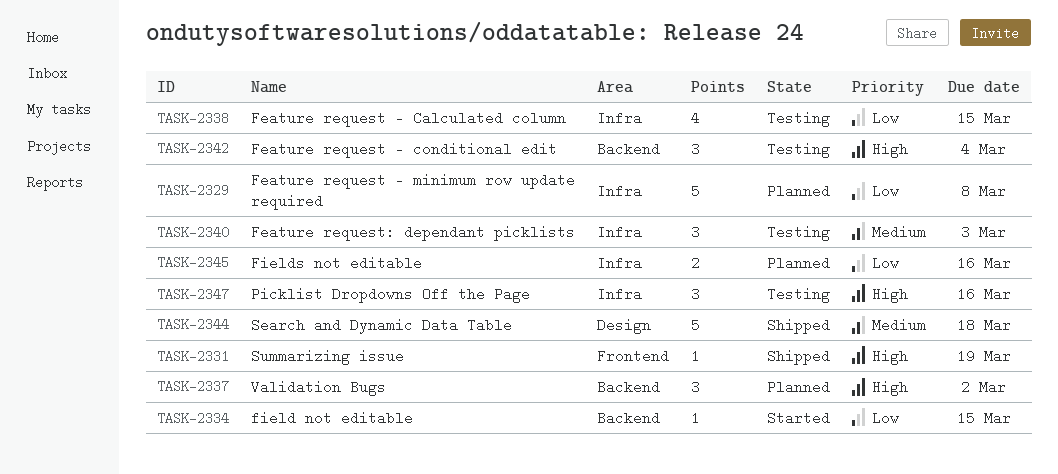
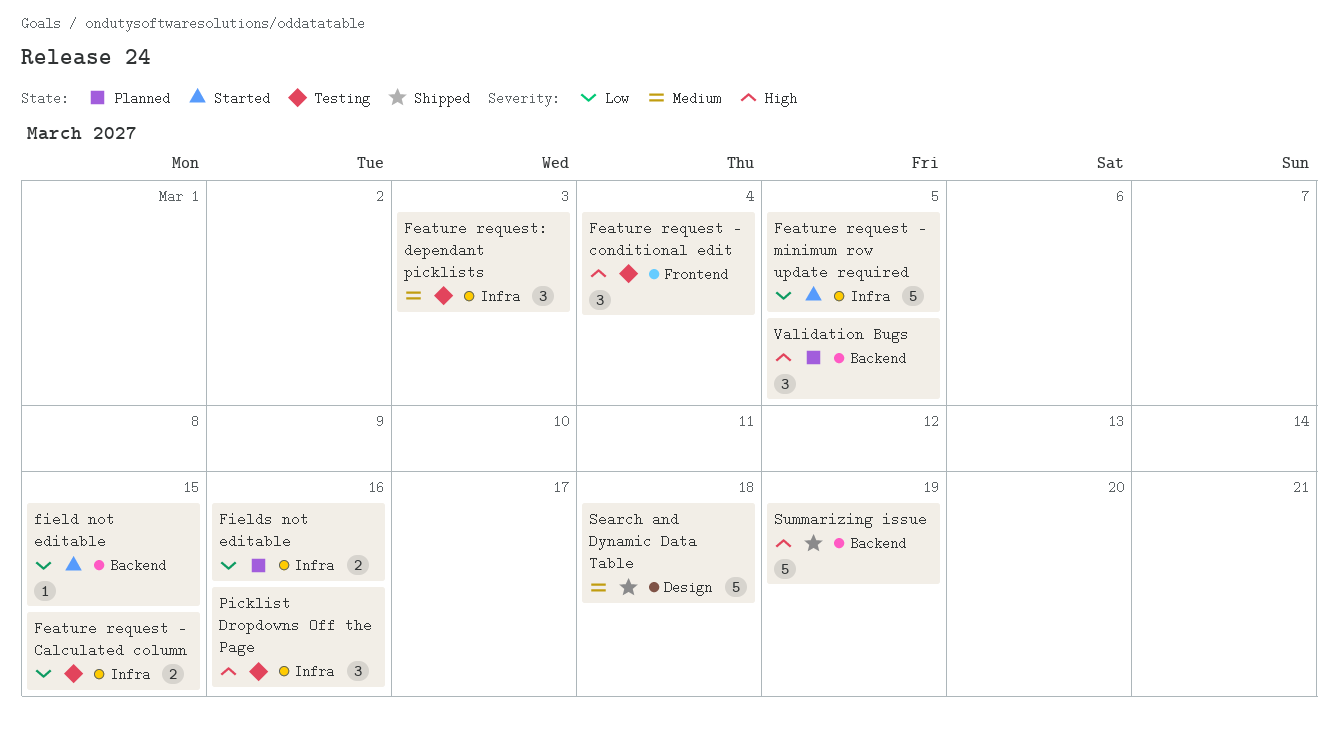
Feature request - Calculated column, estimate: 4 -> 2
Feature request - conditional edit, label: Backend -> Frontend
Feature request - minimum row update required, status: Planned -> Started
Feature request - minimum row update required, due: Mar 8 -> Mar 5
Summarizing issue, label: Frontend -> Backend
Summarizing issue, estimate: 1 -> 5
Validation Bugs, due: Mar 2 -> Mar 5

